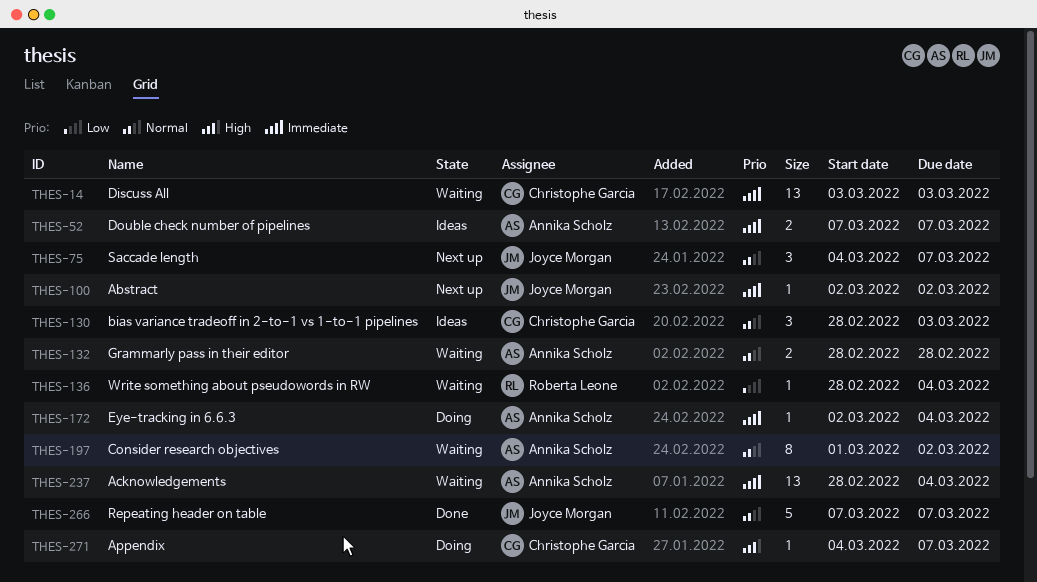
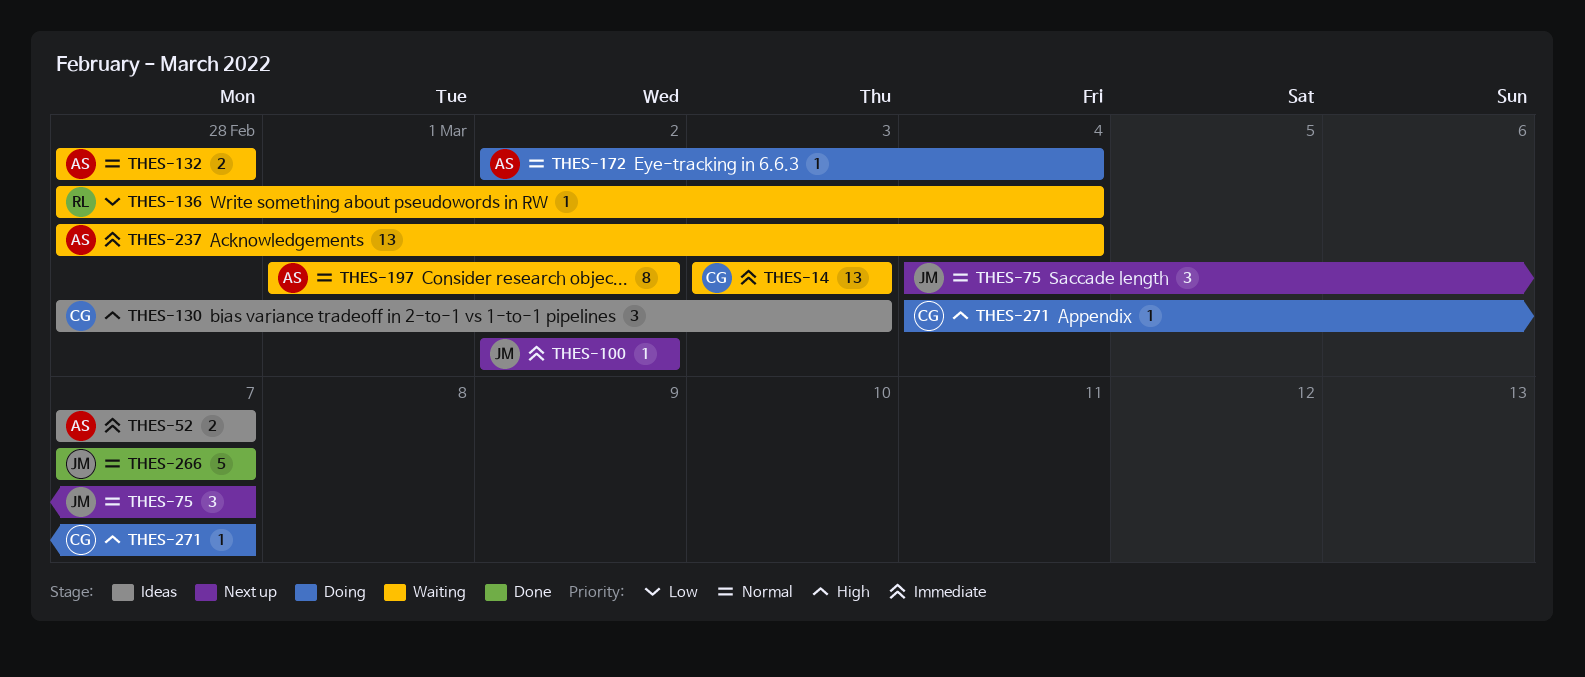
THES-130, priority: Normal -> High
THES-172, priority: Immediate -> Normal

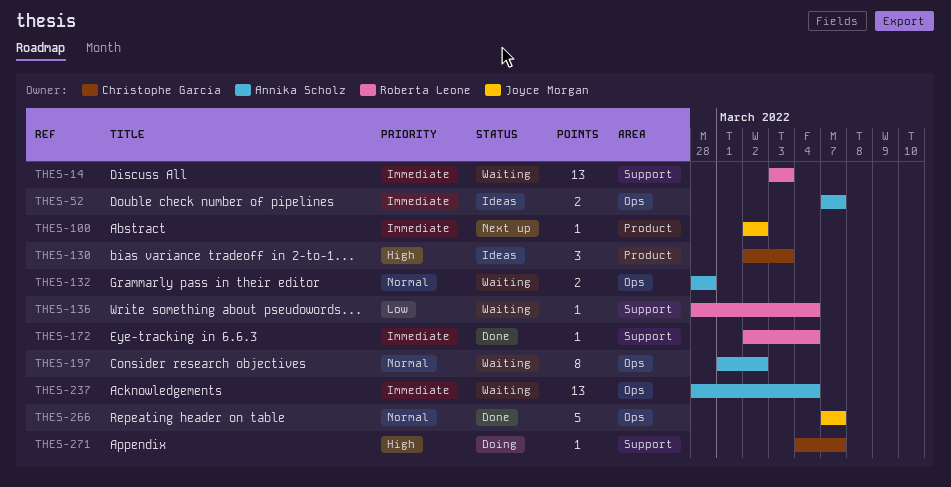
THES-14, owner: Christophe Garcia -> Roberta Leone
THES-75: present -> none
THES-130, start: Feb 28 -> Mar 2
THES-172, status: Doing -> Done
THES-172, owner: Annika Scholz -> Roberta Leone
THES-172, priority: Normal -> Immediate

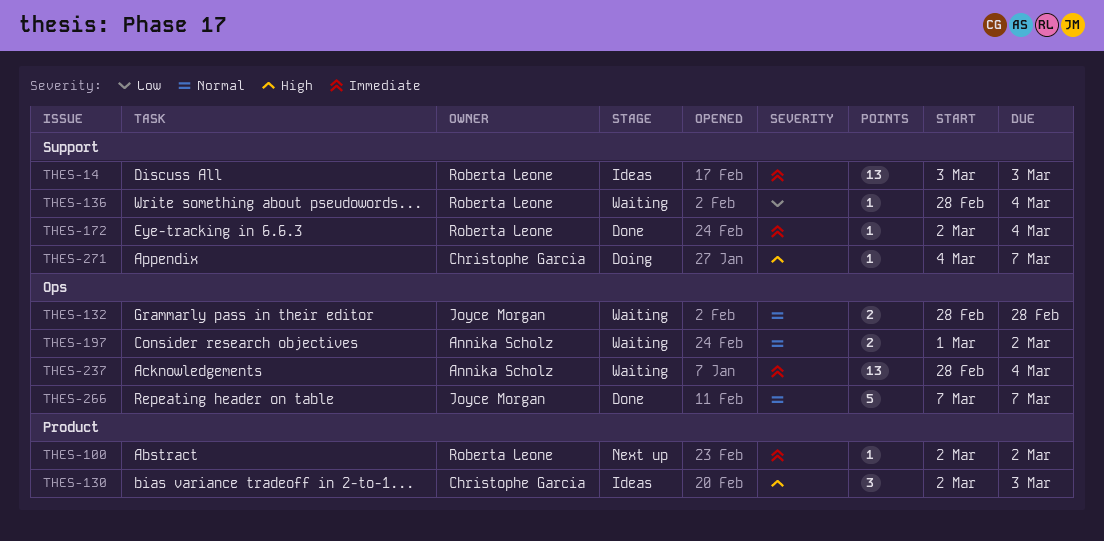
THES-14, status: Waiting -> Ideas
THES-52: present -> none
THES-100, owner: Joyce Morgan -> Roberta Leone
THES-132, owner: Annika Scholz -> Joyce Morgan
THES-197, estimate: 8 -> 2

